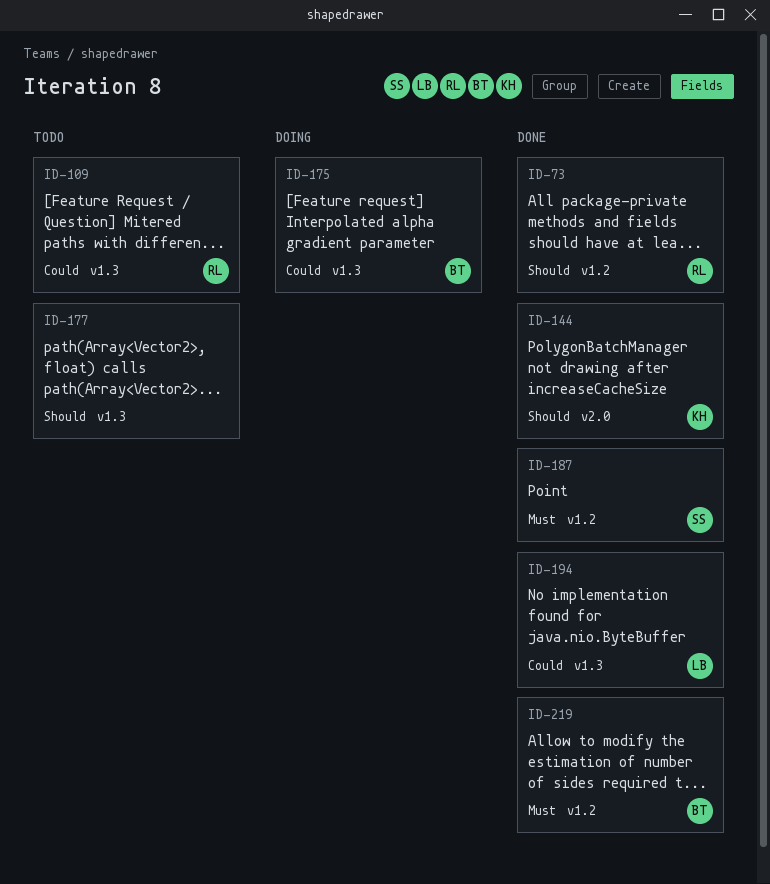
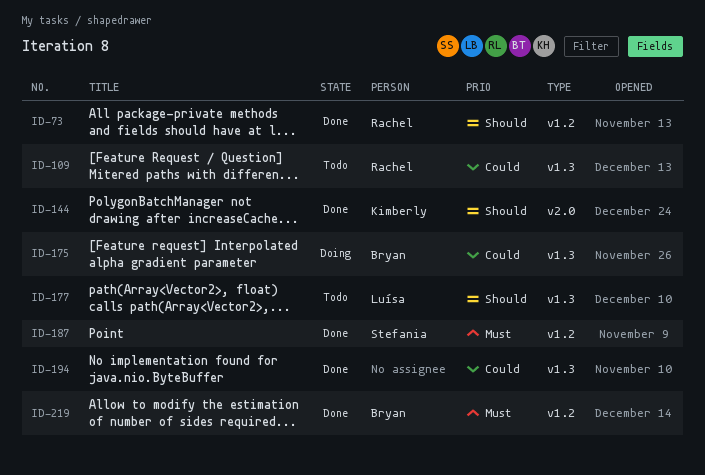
ID-177, owner: none -> Luísa
ID-194, owner: Luísa -> none

